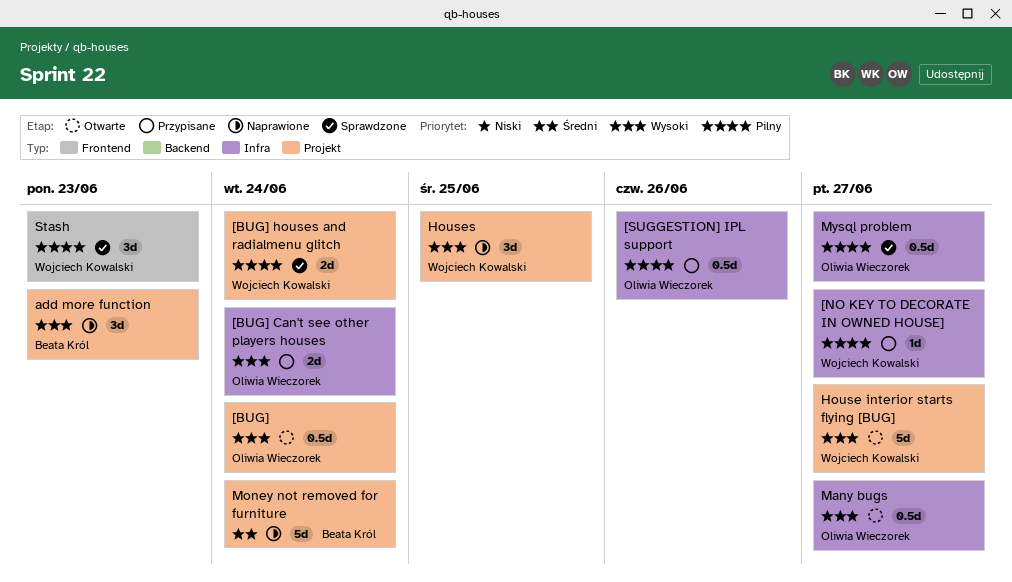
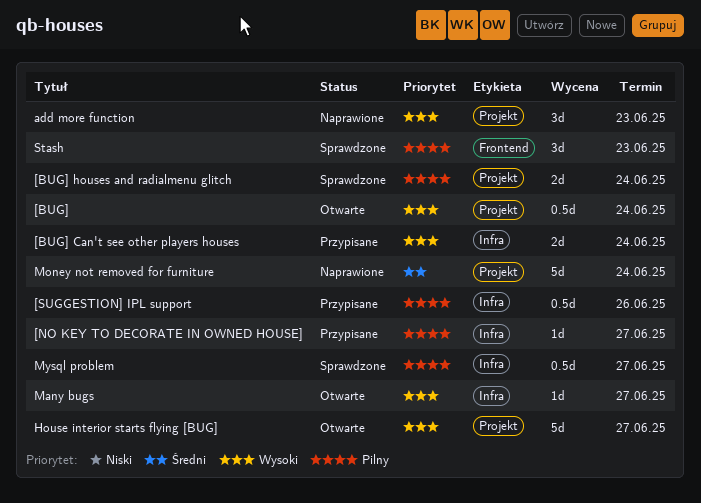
Houses: present -> none
Many bugs, estimate: 0.5d -> 1d

